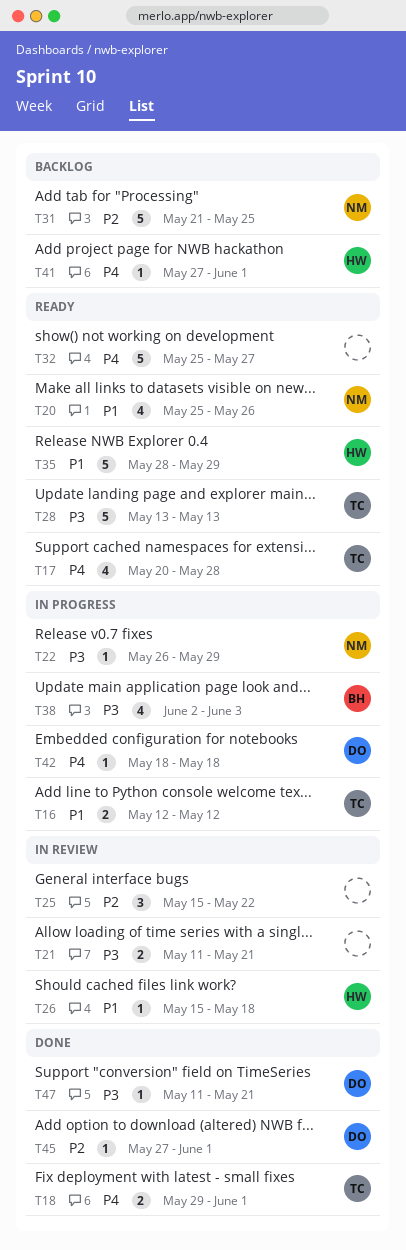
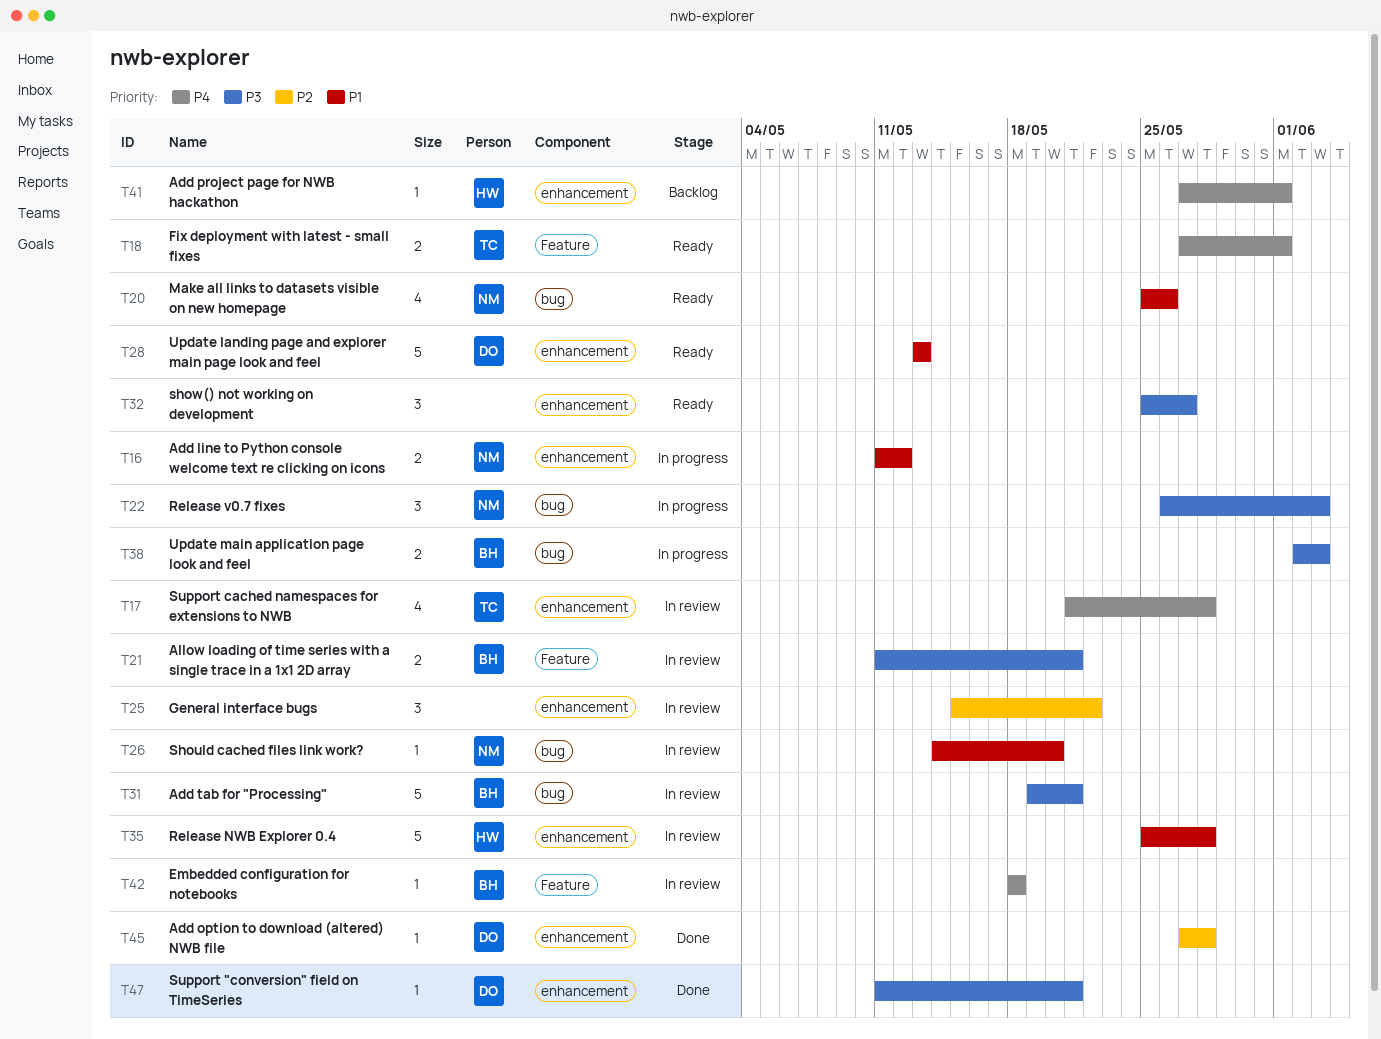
T16, owner: TC -> NM
T16, start: May 12 -> May 11
T17, status: Ready -> In review
T17, start: May 20 -> May 21
T18, status: Done -> Ready
T18, start: May 29 -> May 27
T21, owner: none -> BH
T22, estimate: 1 -> 3
T22, due: May 29 -> Jun 3
T26, owner: HW -> NM
T26, start: May 15 -> May 14
T26, due: May 18 -> May 20
T28, owner: TC -> DO
T28, priority: P3 -> P1
T31, status: Backlog -> In review
T31, owner: NM -> BH
T31, priority: P2 -> P3
T31, start: May 21 -> May 19
T31, due: May 25 -> May 21
T32, priority: P4 -> P3
T32, estimate: 5 -> 3
T35, status: Ready -> In review
T35, start: May 28 -> May 25
T35, due: May 29 -> May 28
T38, estimate: 4 -> 2
T42, status: In progress -> In review
T42, owner: DO -> BH
T45, due: Jun 1 -> May 28

